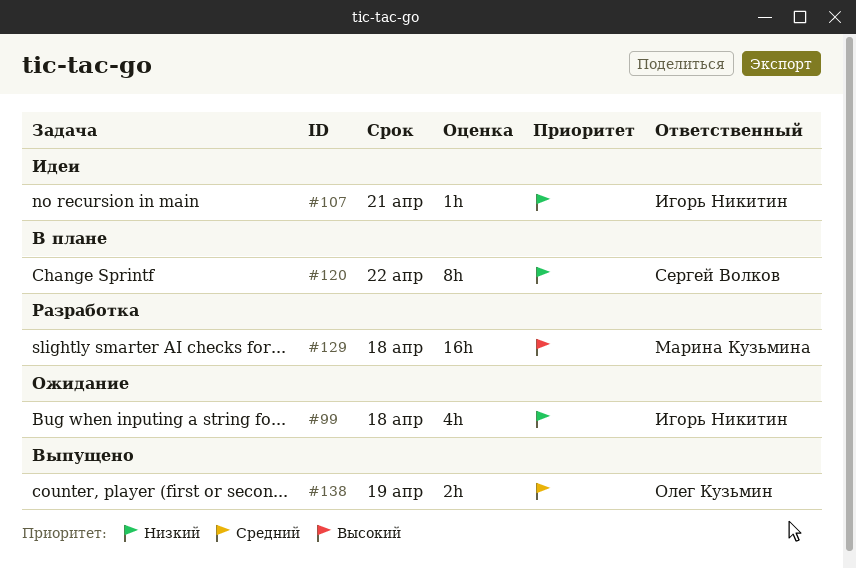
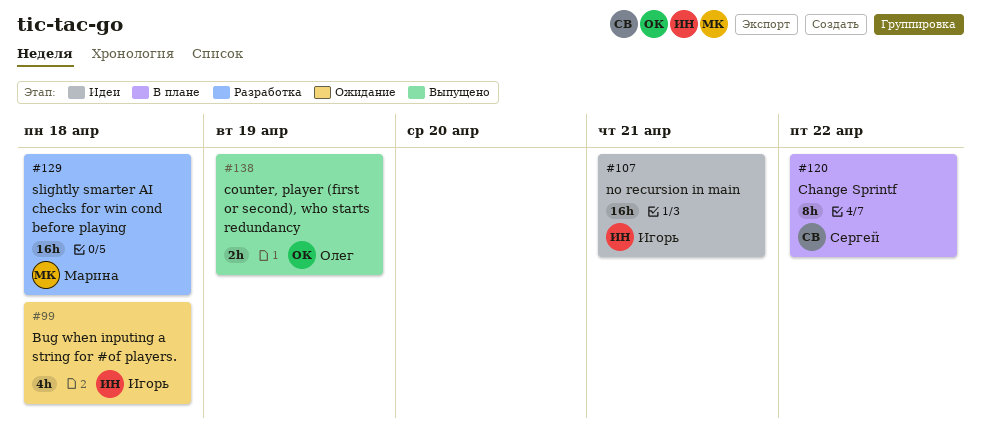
#107, estimate: 1h -> 16h

